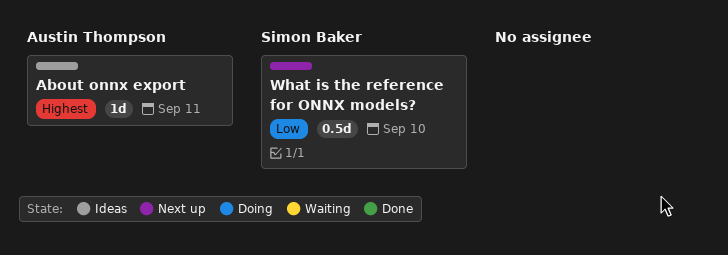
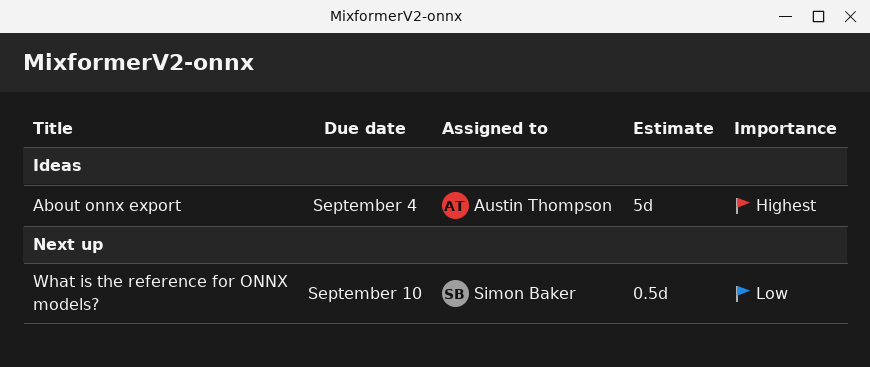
About onnx export, estimate: 1d -> 5d
About onnx export, due: Sep 11 -> Sep 4

